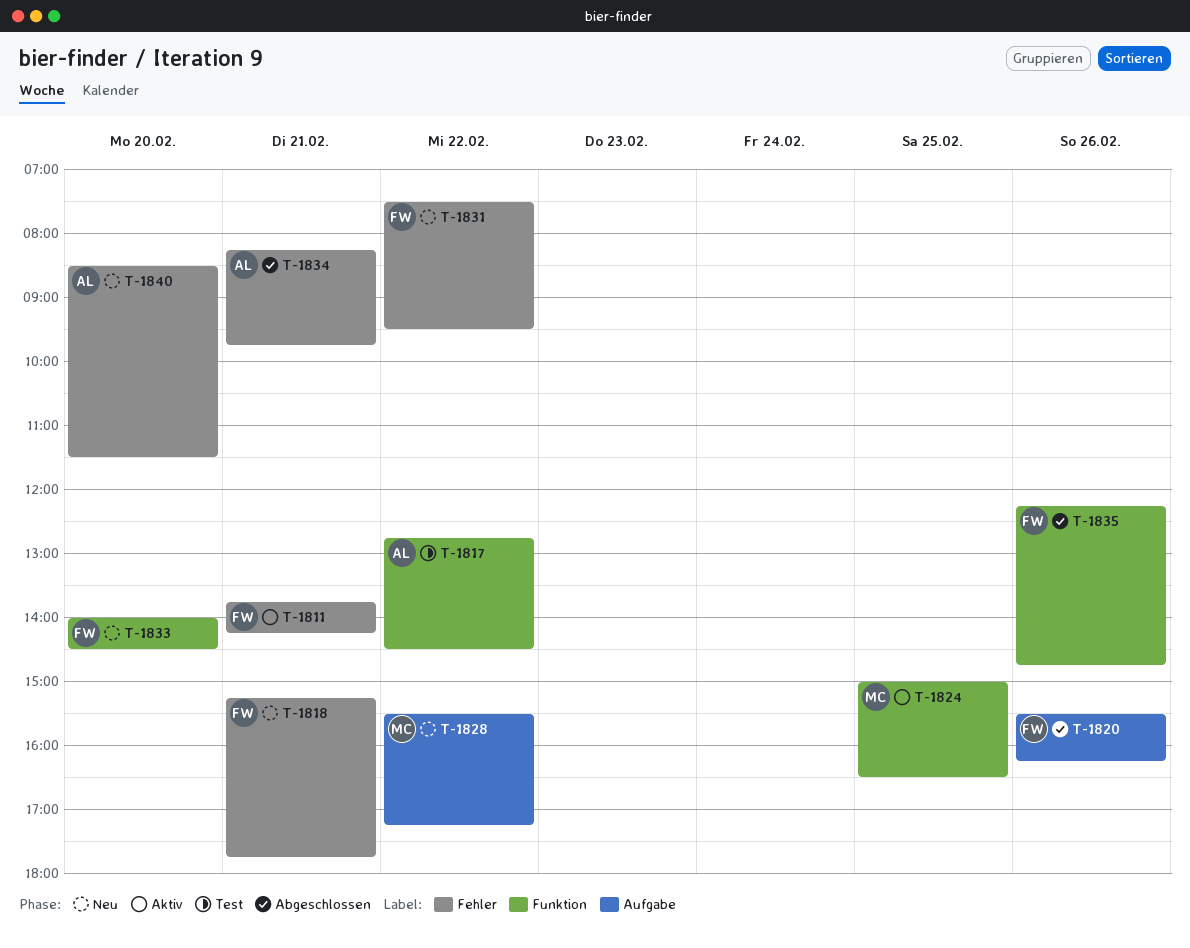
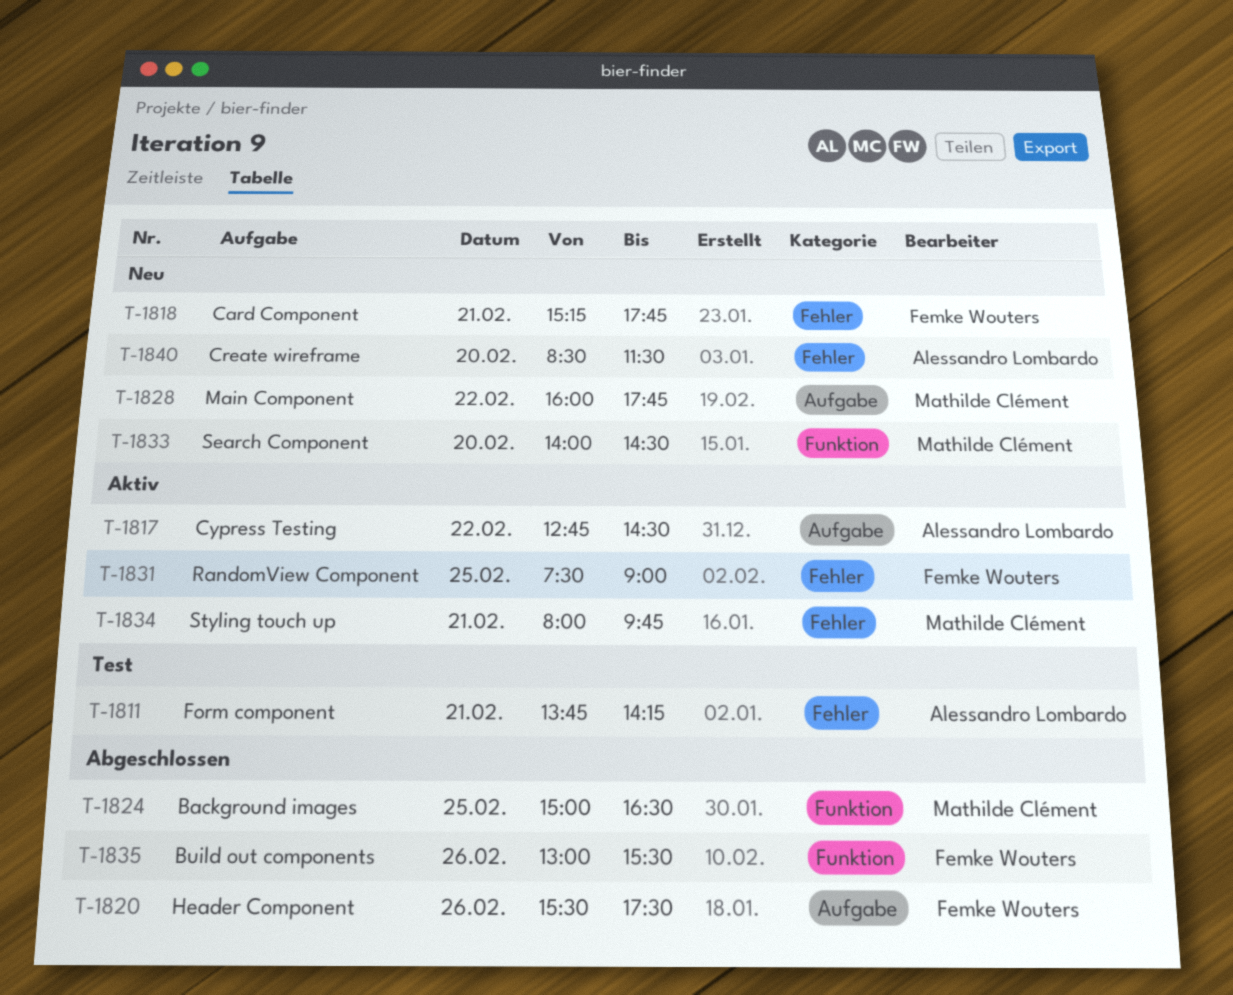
T-1811, status: Aktiv -> Test
T-1811, owner: Femke Wouters -> Alessandro Lombardo
T-1817, status: Test -> Aktiv
T-1817, label: Funktion -> Aufgabe
T-1820, ends: 16:15 -> 17:30
T-1824, status: Aktiv -> Abgeschlossen
T-1828, begins: 15:30 -> 16:00
T-1828, ends: 17:15 -> 17:45
T-1831, status: Neu -> Aktiv
T-1831, day: Feb 22 -> Feb 25
T-1831, ends: 09:30 -> 09:00
T-1833, owner: Femke Wouters -> Mathilde Clément
T-1834, status: Abgeschlossen -> Aktiv
T-1834, owner: Alessandro Lombardo -> Mathilde Clément
T-1834, begins: 08:15 -> 08:00
T-1835, begins: 12:15 -> 13:00
T-1835, ends: 14:45 -> 15:30

